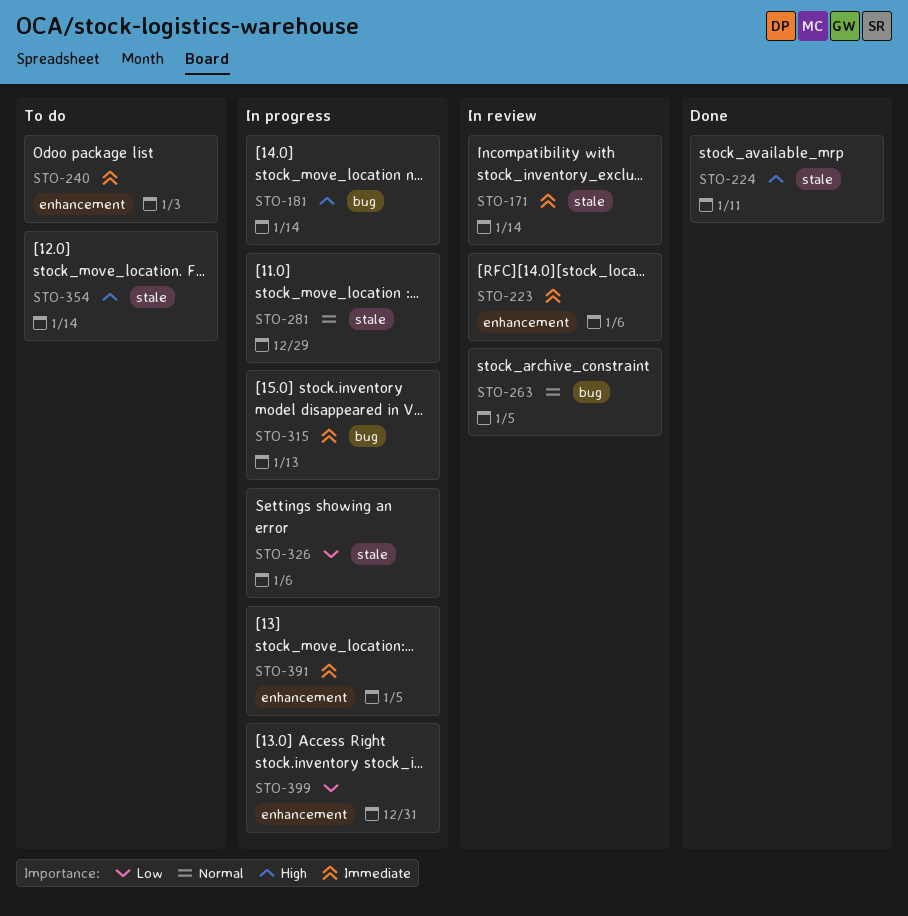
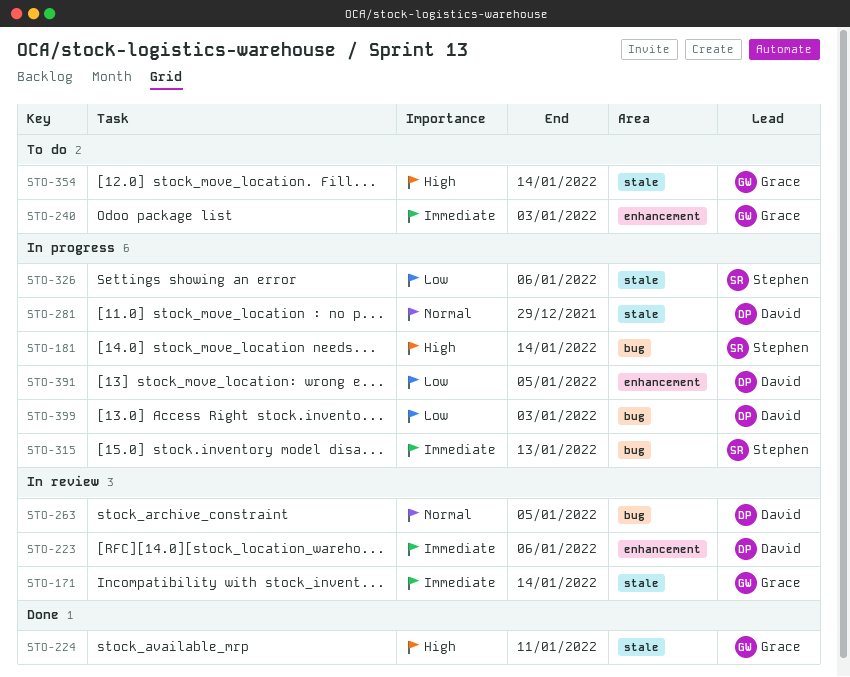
STO-391, priority: Immediate -> Low
STO-399, label: enhancement -> bug
STO-399, due: Dec 31 -> Jan 3

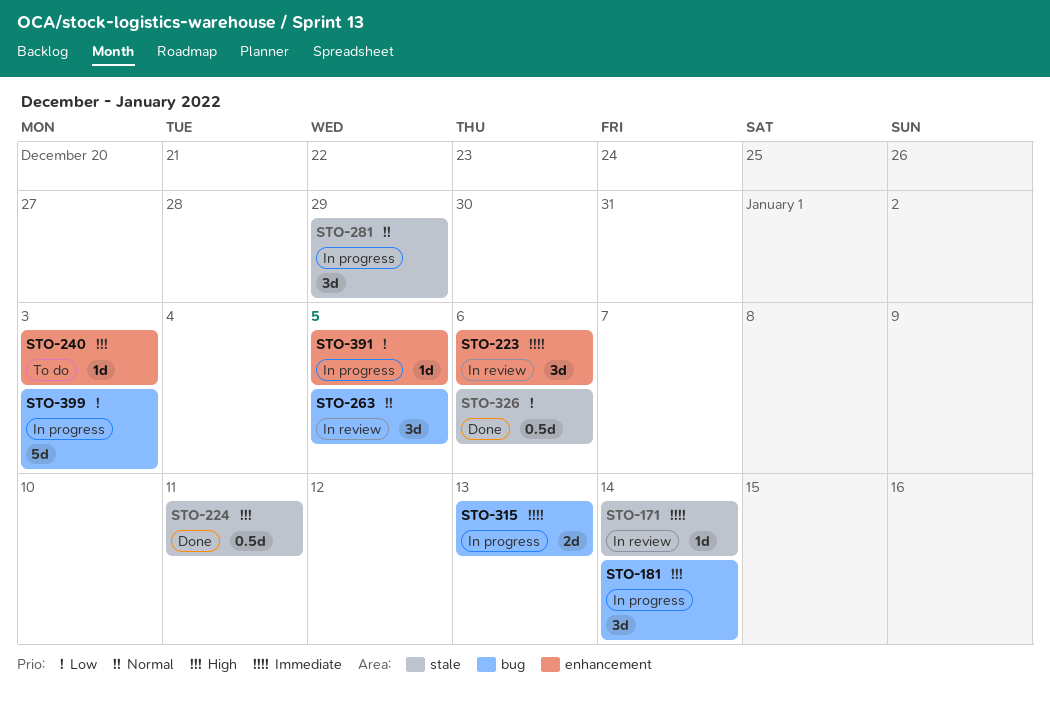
STO-240, priority: Immediate -> High
STO-326, status: In progress -> Done
STO-354: present -> none

